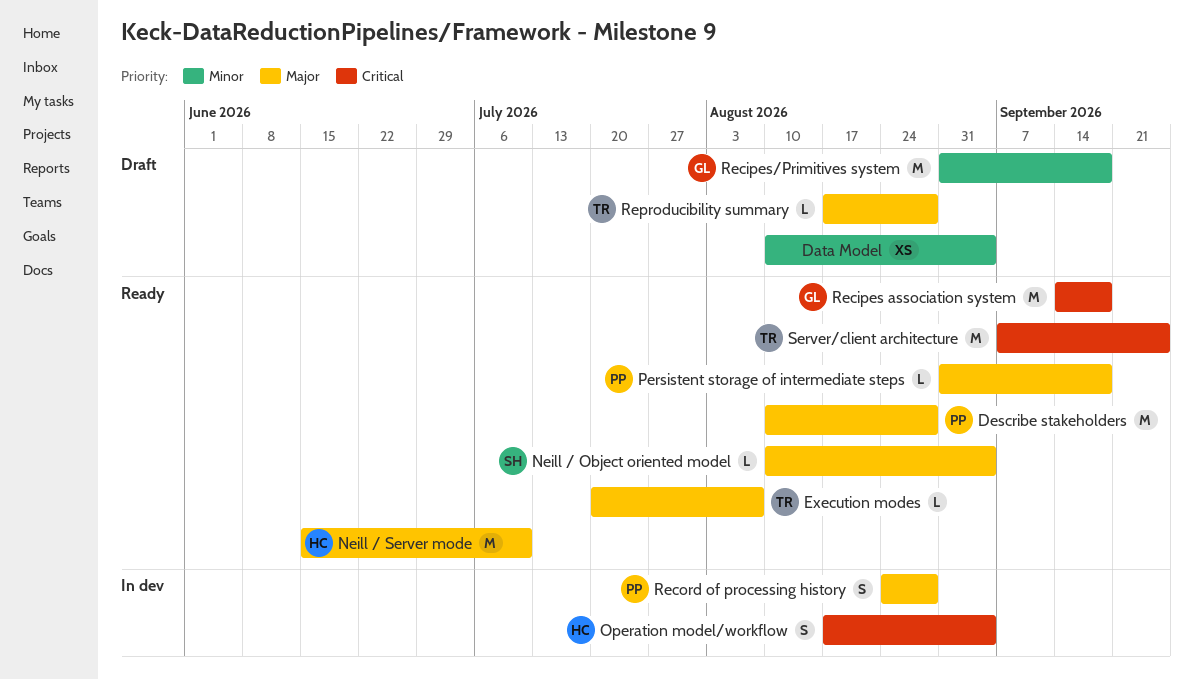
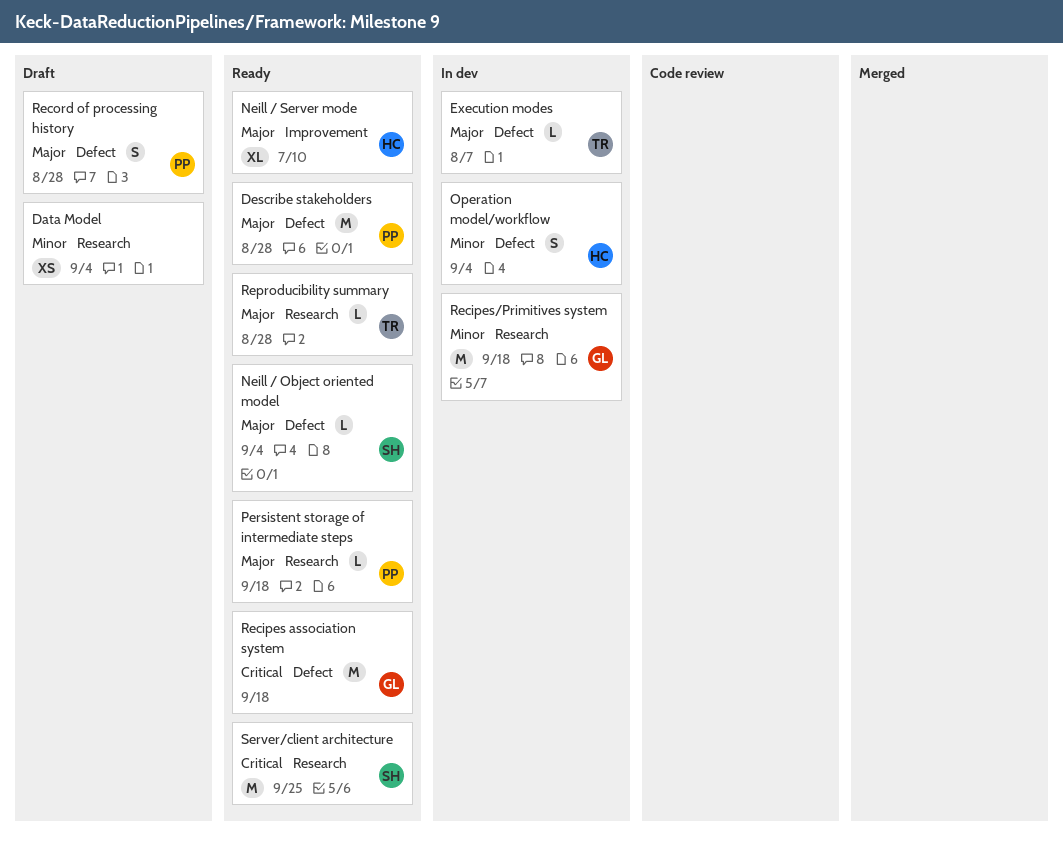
Execution modes, status: Ready -> In dev
Neill / Server mode, estimate: M -> XL
Operation model/workflow, priority: Critical -> Minor
Recipes/Primitives system, status: Draft -> In dev
Record of processing history, status: In dev -> Draft
Reproducibility summary, status: Draft -> Ready
Server/client architecture, owner: TR -> SH

